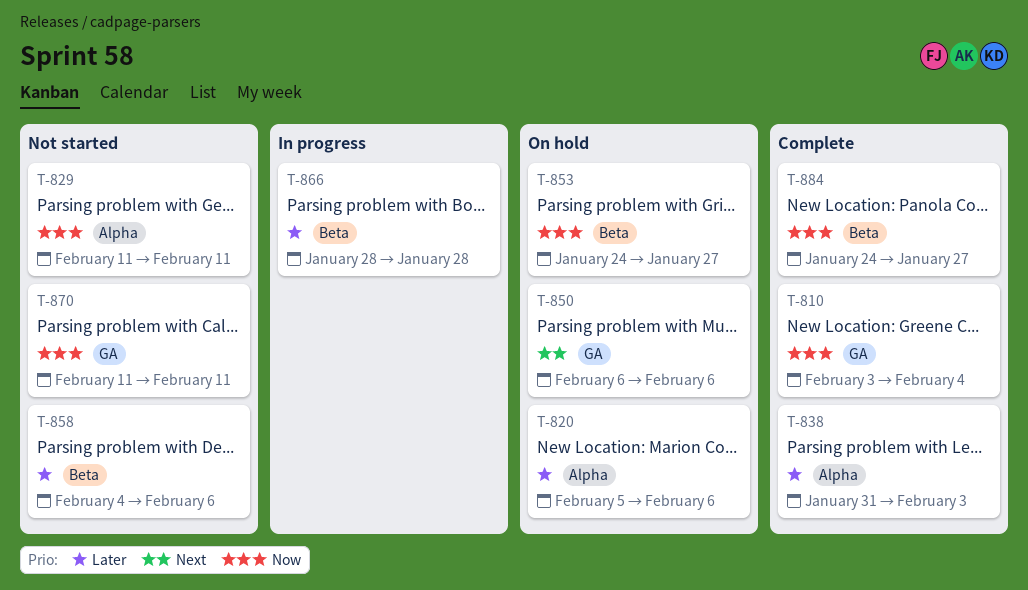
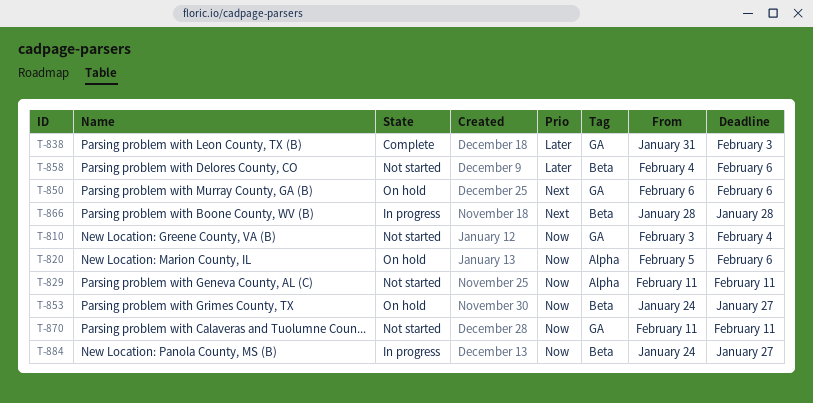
T-810, status: Complete -> Not started
T-820, priority: Later -> Now
T-838, label: Alpha -> GA
T-866, priority: Later -> Next
T-884, status: Complete -> In progress

